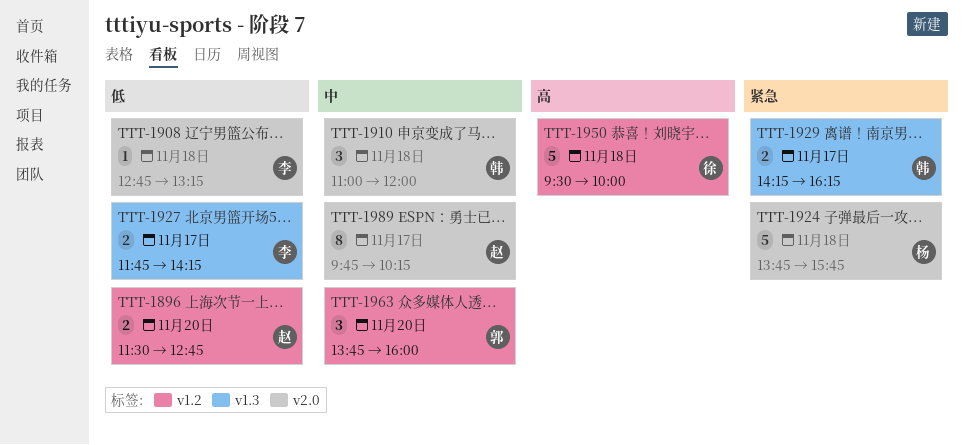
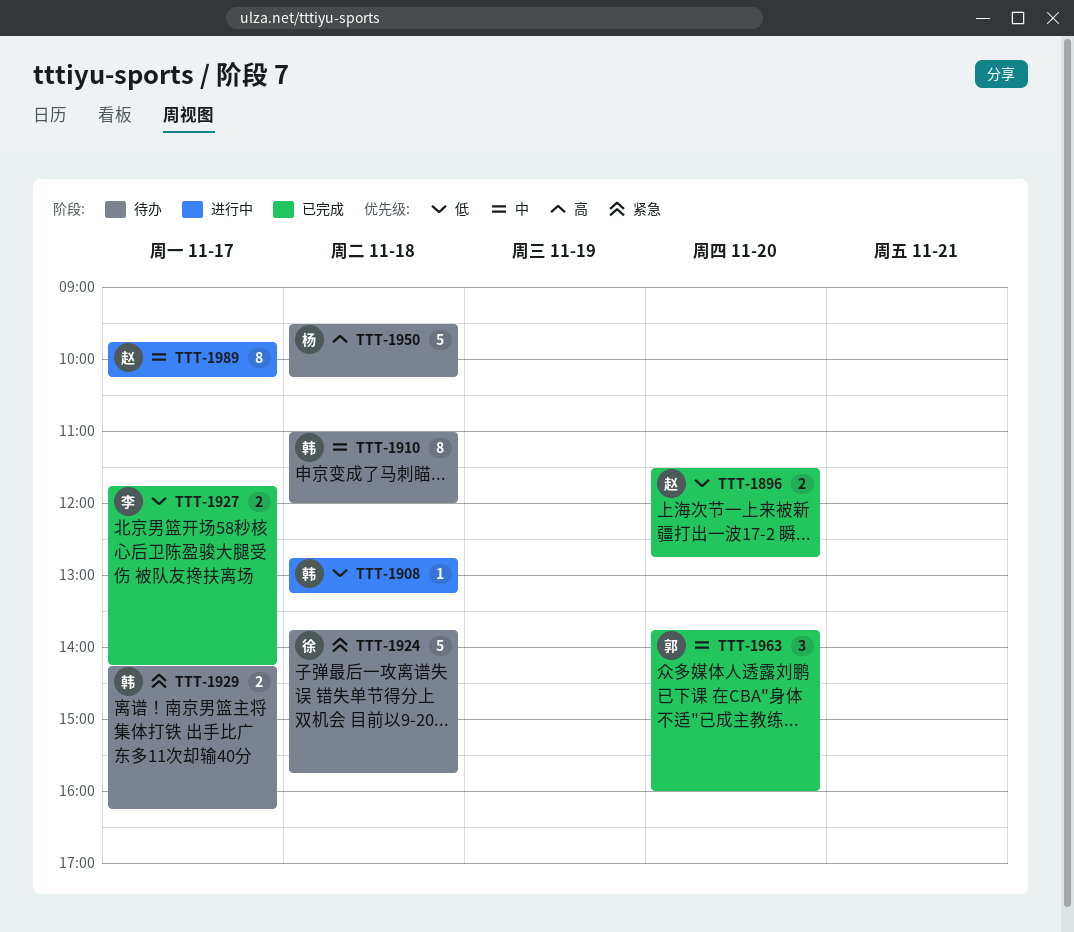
TTT-1908, owner: 李 -> 韩
TTT-1910, estimate: 3 -> 8
TTT-1924, owner: 杨 -> 徐
TTT-1950, owner: 徐 -> 杨
TTT-1950, ends: 10:00 -> 10:15

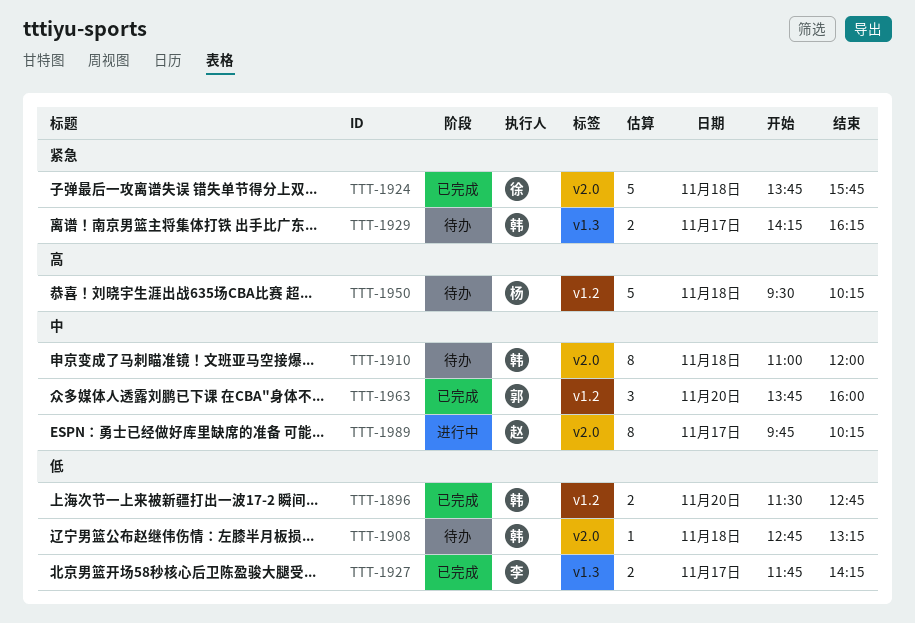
TTT-1896, owner: 赵 -> 韩
TTT-1908, status: 进行中 -> 待办
TTT-1924, status: 待办 -> 已完成

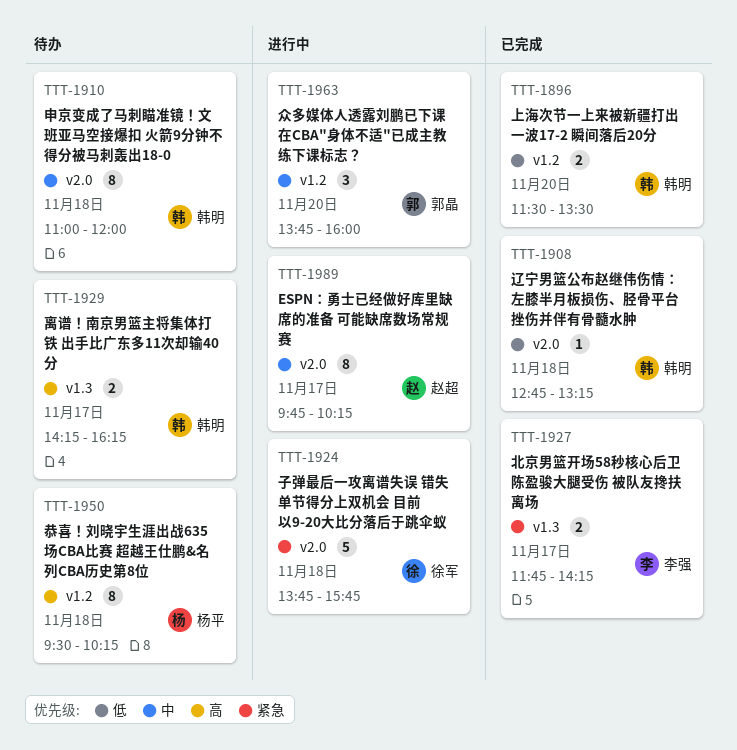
TTT-1896, ends: 12:45 -> 13:30
TTT-1908, status: 待办 -> 已完成
TTT-1924, status: 已完成 -> 进行中
TTT-1927, priority: 低 -> 紧急
TTT-1929, priority: 紧急 -> 高
TTT-1950, estimate: 5 -> 8
TTT-1963, status: 已完成 -> 进行中

